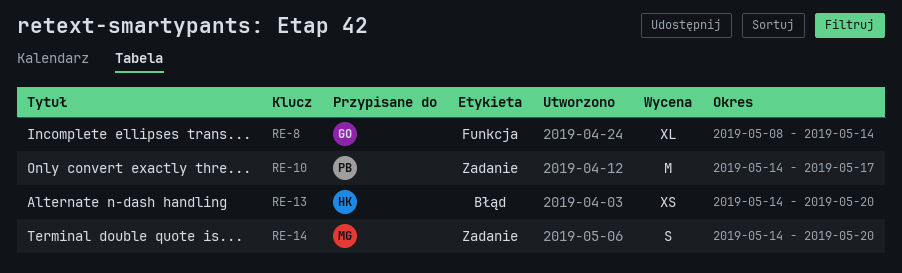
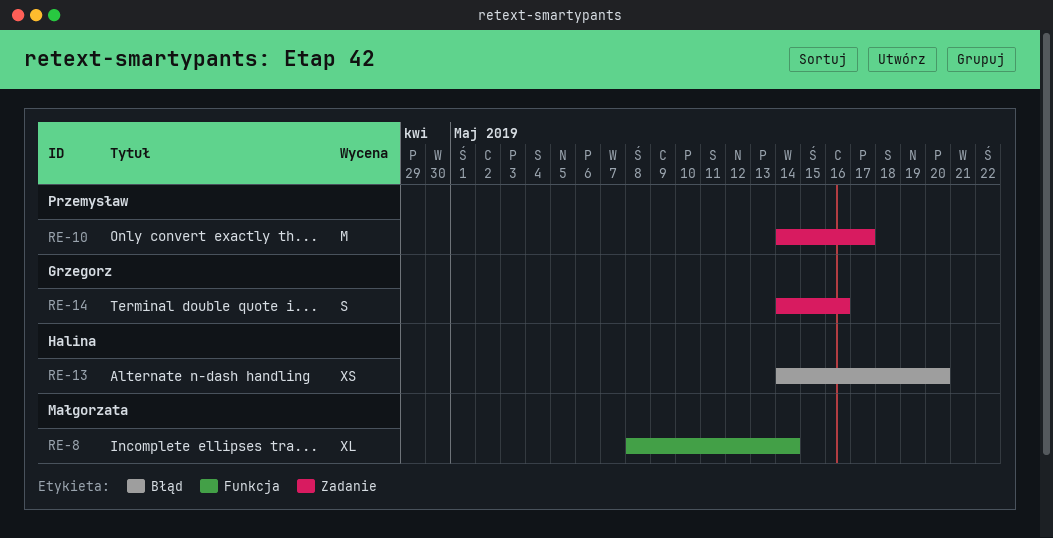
RE-8, owner: Grzegorz -> Małgorzata
RE-14, owner: Małgorzata -> Grzegorz
RE-14, due: May 20 -> May 16

